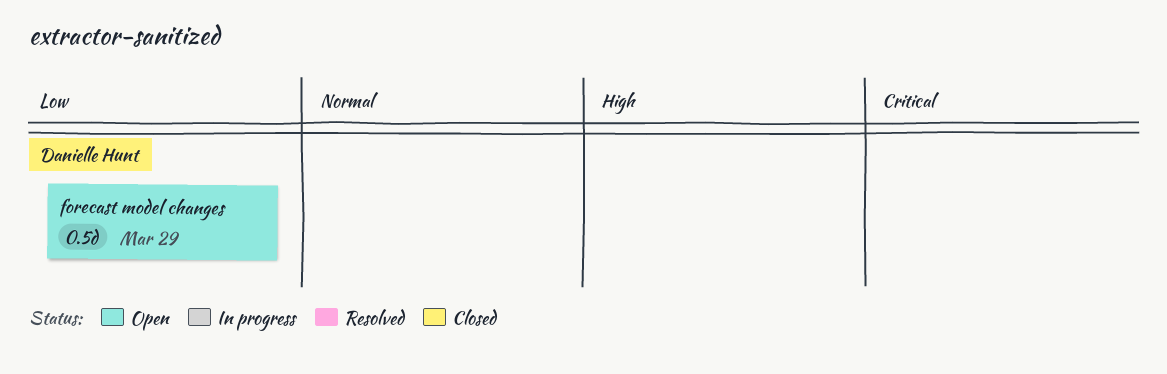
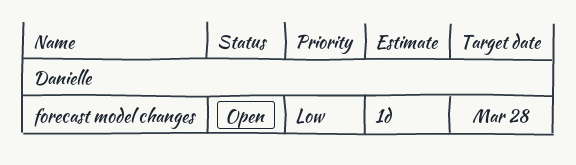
forecast model changes, estimate: 0.5d -> 1d
forecast model changes, due: Mar 29 -> Mar 28

